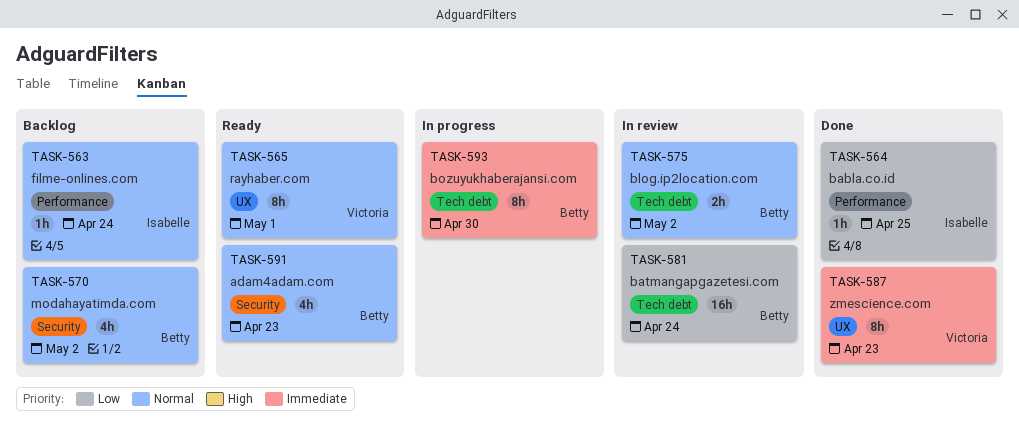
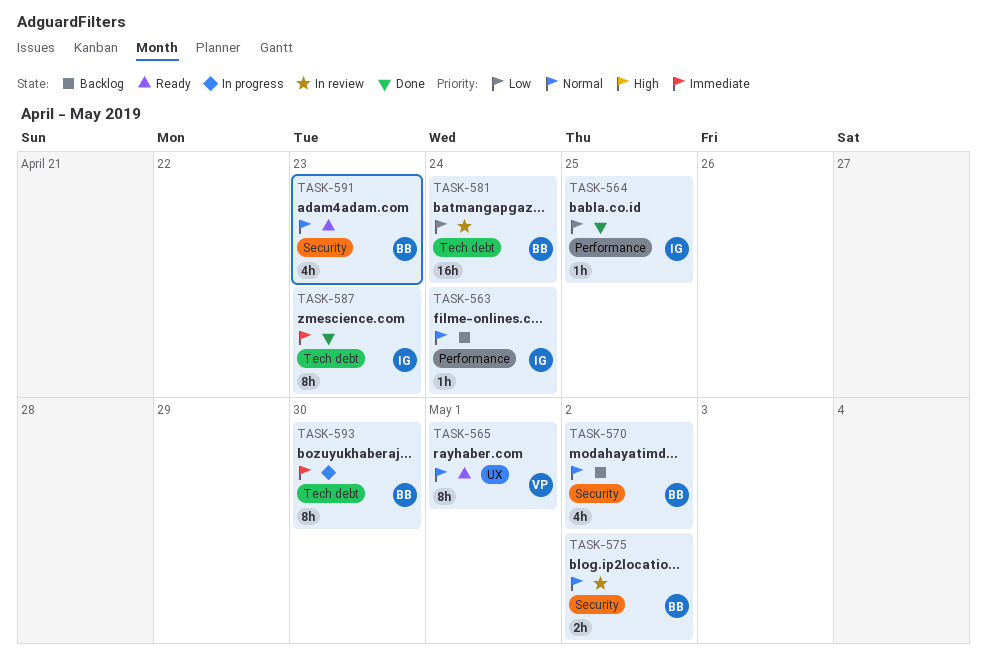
TASK-575, label: Tech debt -> Security
TASK-587, owner: Victoria -> Isabelle
TASK-587, label: UX -> Tech debt

